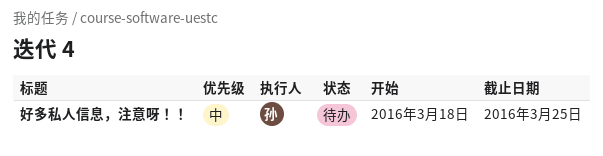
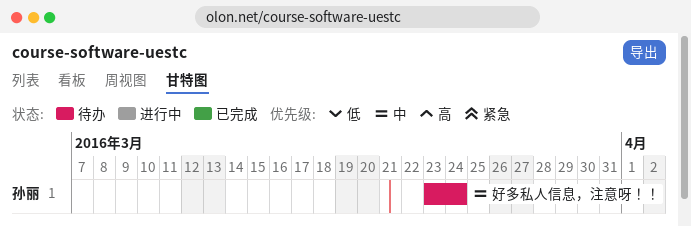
好多私人信息，注意呀！！, start: Mar 18 -> Mar 23
好多私人信息，注意呀！！, due: Mar 25 -> Mar 24

